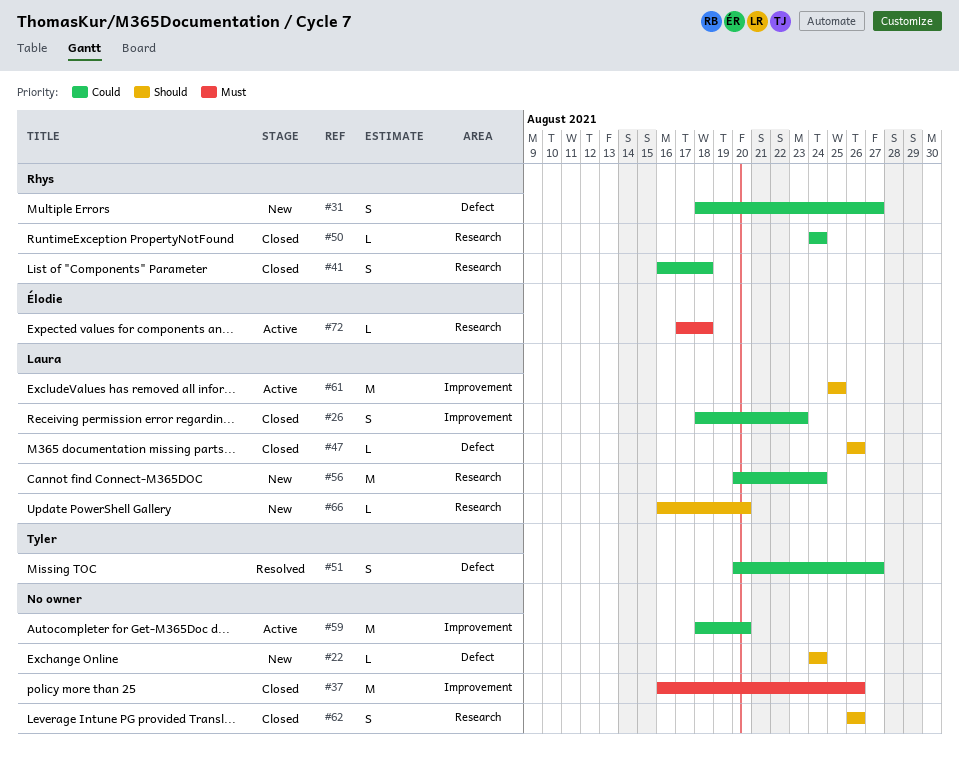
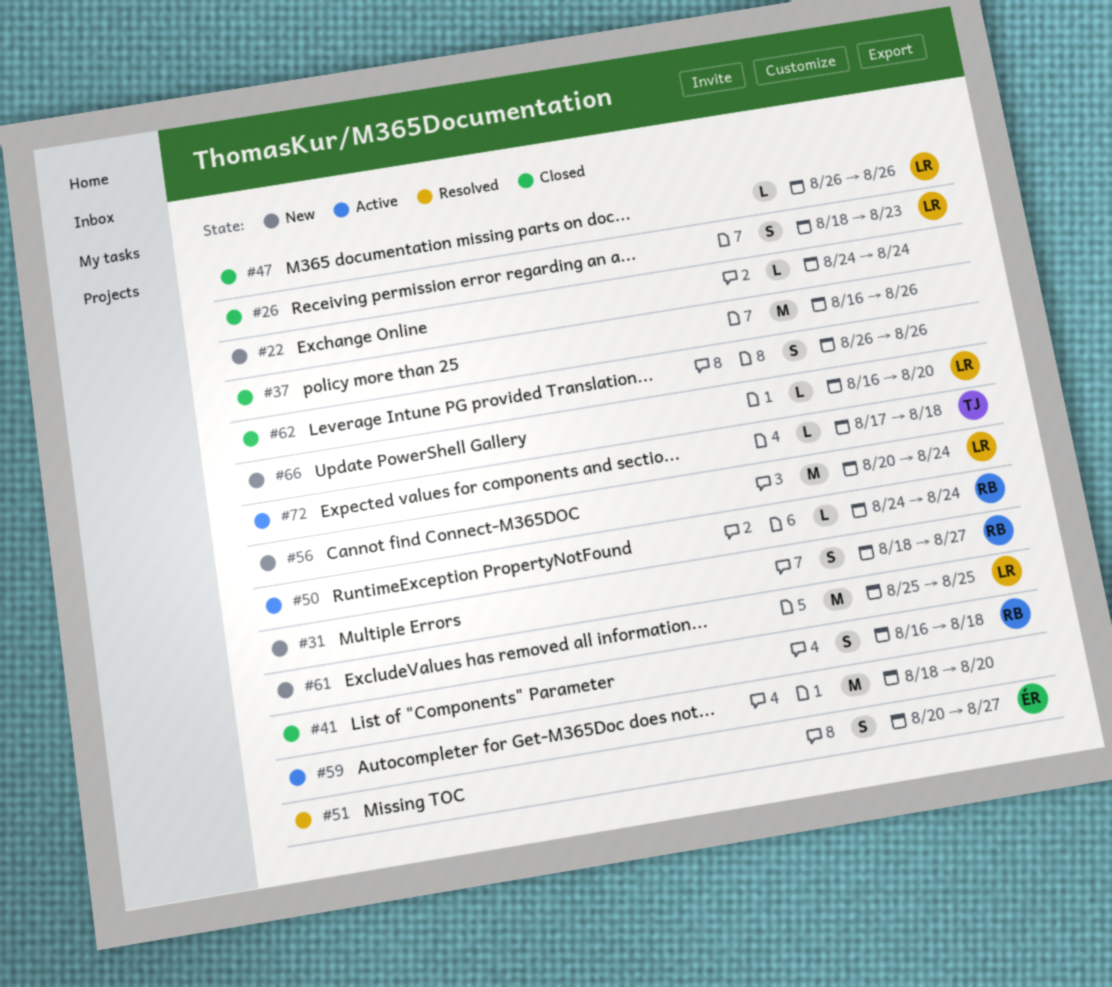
#50, status: Closed -> Active
#51, owner: Tyler -> Élodie
#61, status: Active -> New
#72, owner: Élodie -> Tyler

